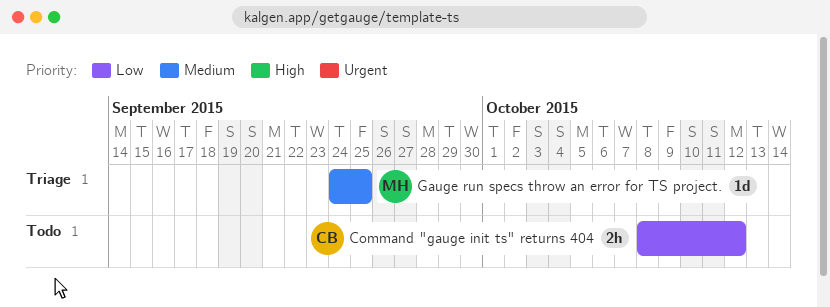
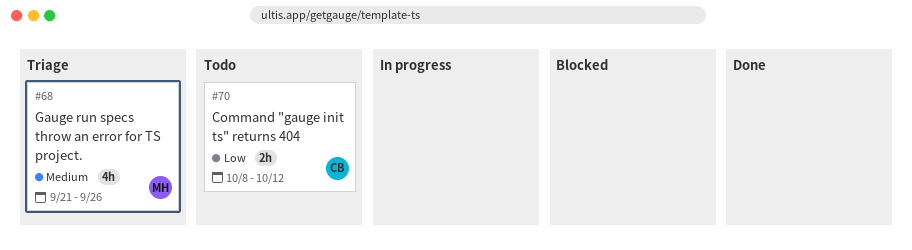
Gauge run specs throw an error for TS project., estimate: 1d -> 4h
Gauge run specs throw an error for TS project., start: Sep 24 -> Sep 21
Gauge run specs throw an error for TS project., due: Sep 25 -> Sep 26

